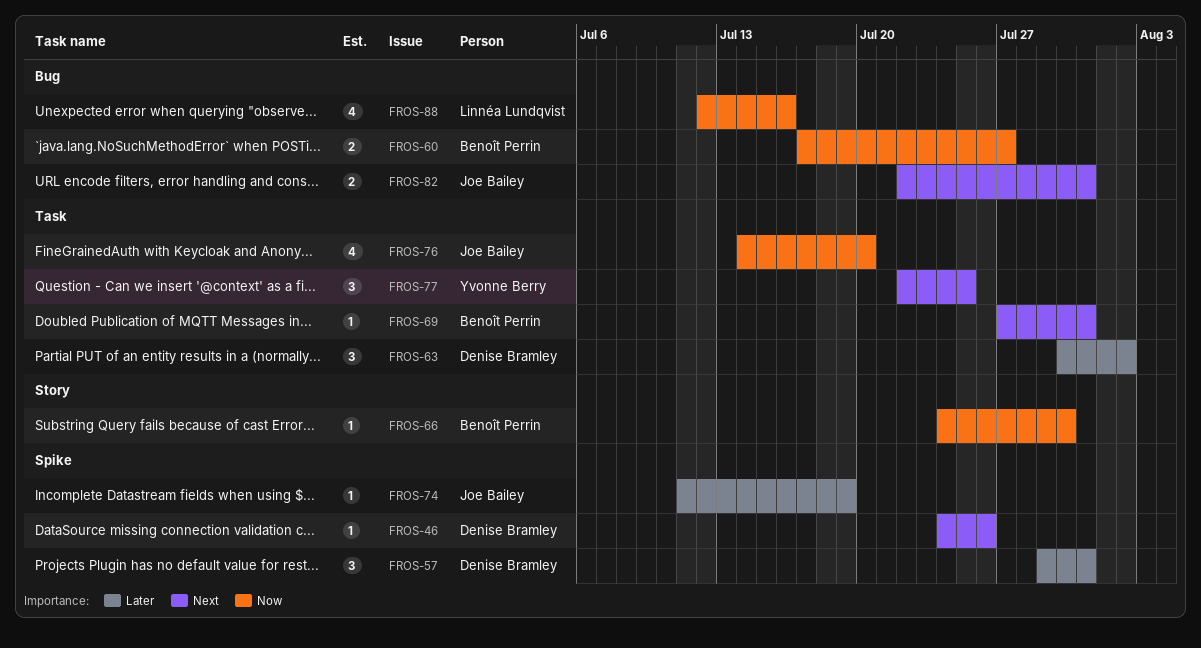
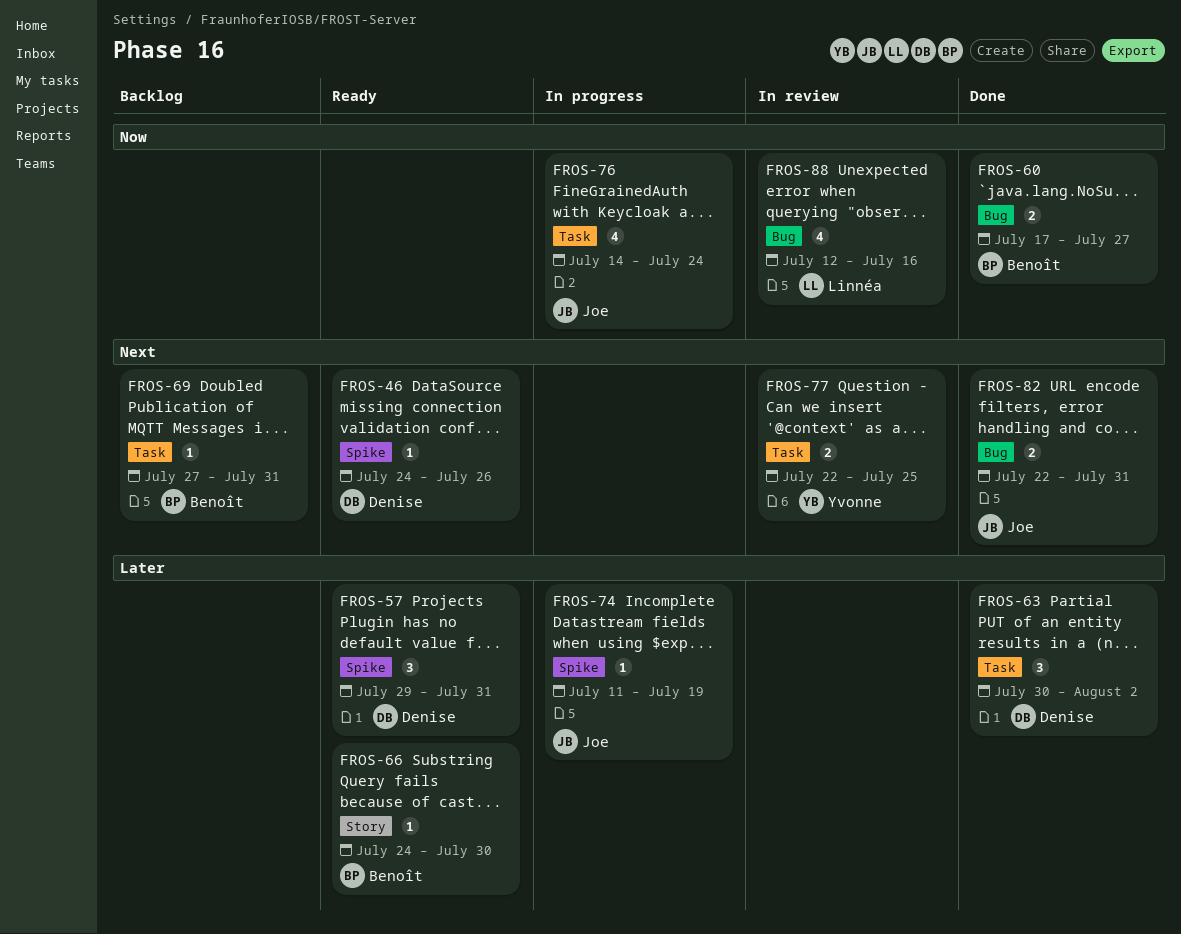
FROS-66, priority: Now -> Later
FROS-76, due: Jul 20 -> Jul 24
FROS-77, estimate: 3 -> 2

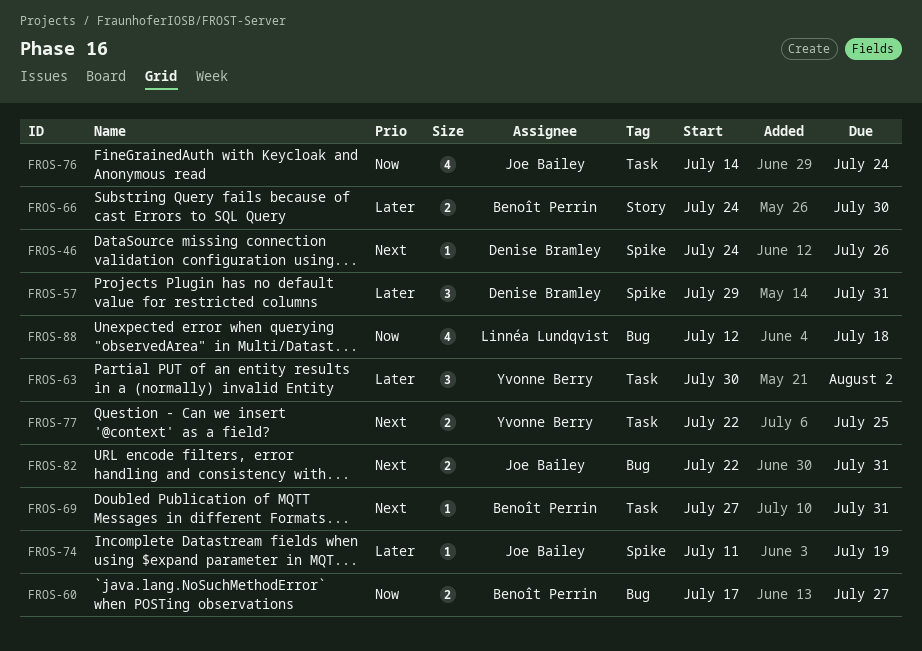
FROS-63, owner: Denise Bramley -> Yvonne Berry
FROS-66, estimate: 1 -> 2
FROS-88, due: Jul 16 -> Jul 18

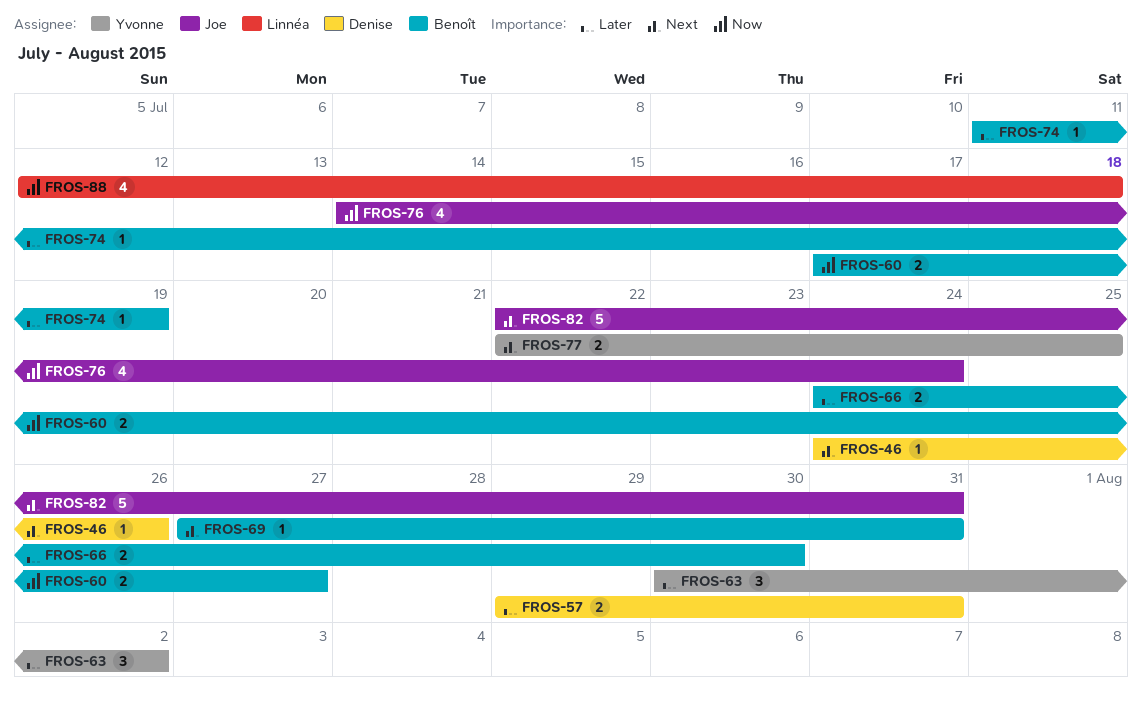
FROS-57, estimate: 3 -> 2
FROS-74, owner: Joe Bailey -> Benoît Perrin
FROS-82, estimate: 2 -> 5

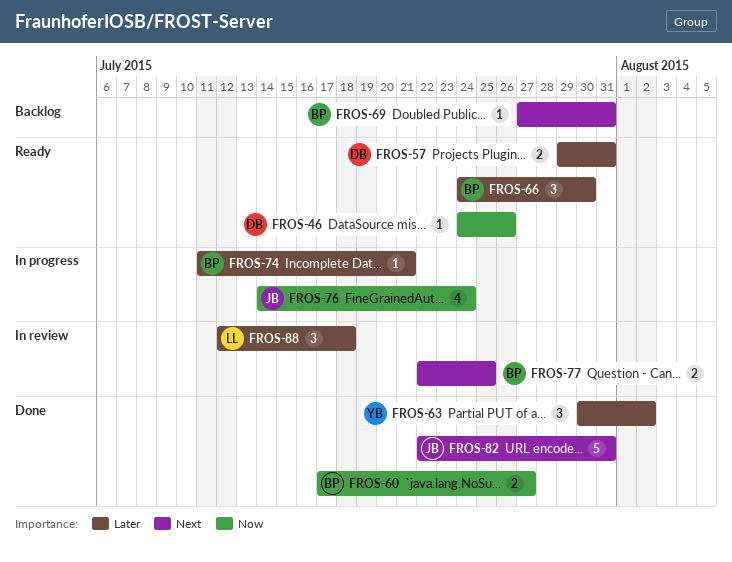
FROS-46, priority: Next -> Now
FROS-66, estimate: 2 -> 3
FROS-74, due: Jul 19 -> Jul 21
FROS-77, owner: Yvonne -> Benoît
FROS-88, priority: Now -> Later
FROS-88, estimate: 4 -> 3

